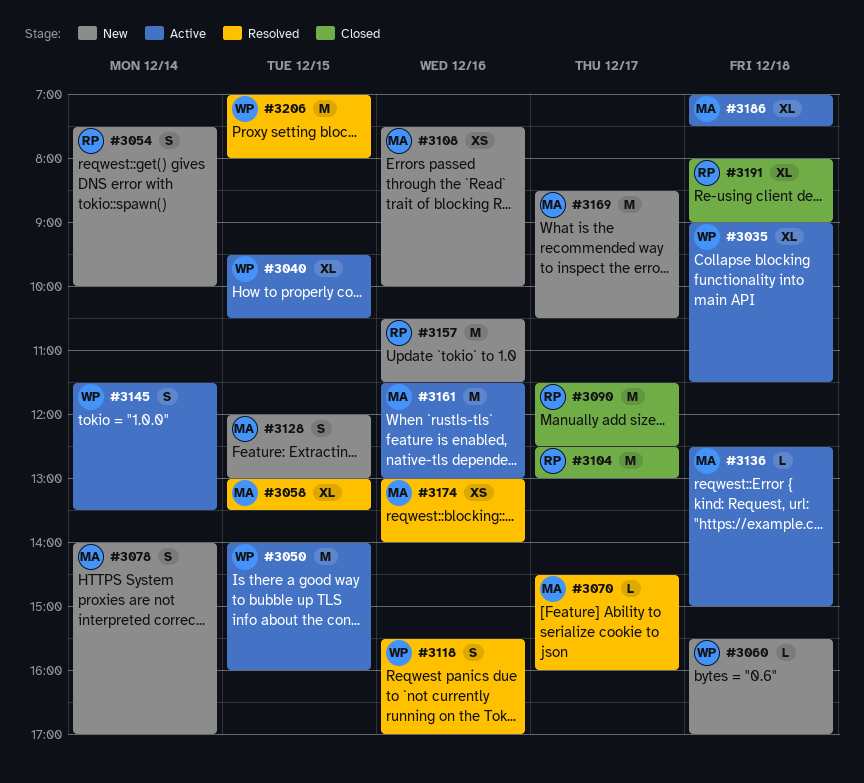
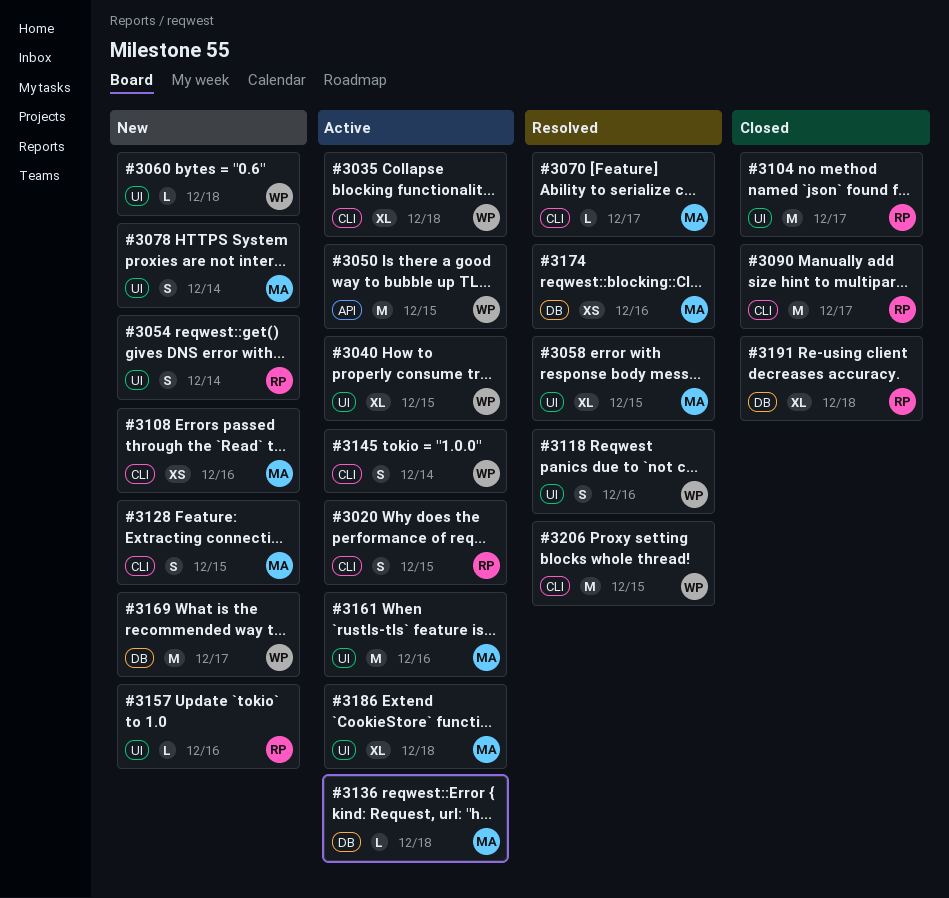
#3020: none -> present
#3157, estimate: M -> L
#3169, owner: MA -> WP

